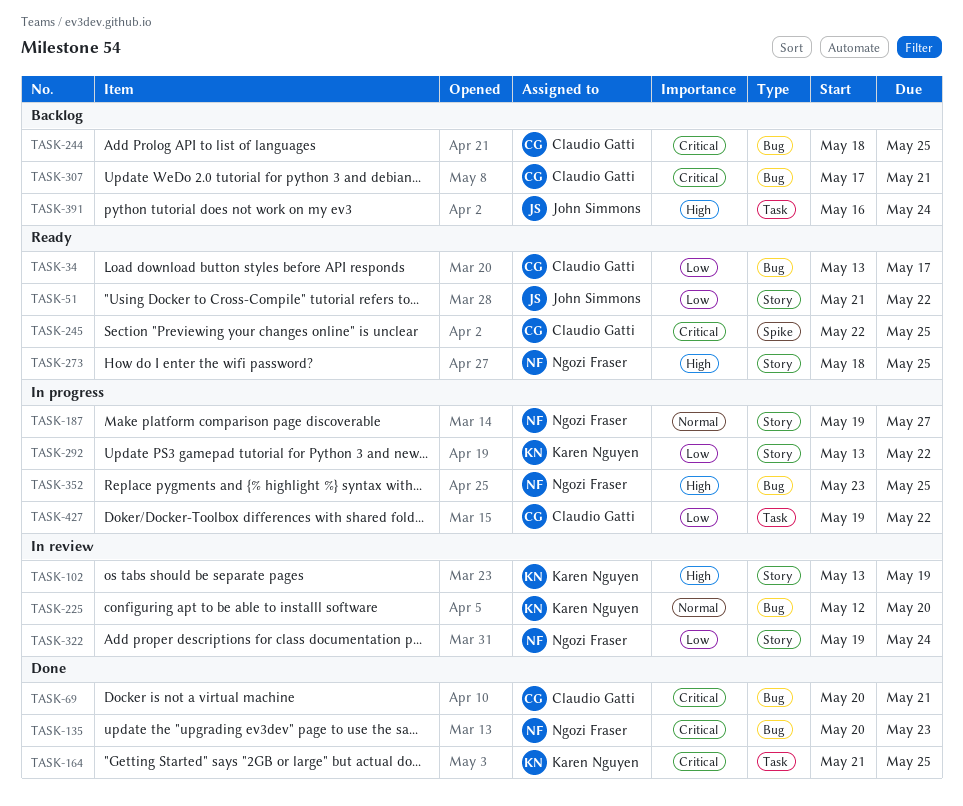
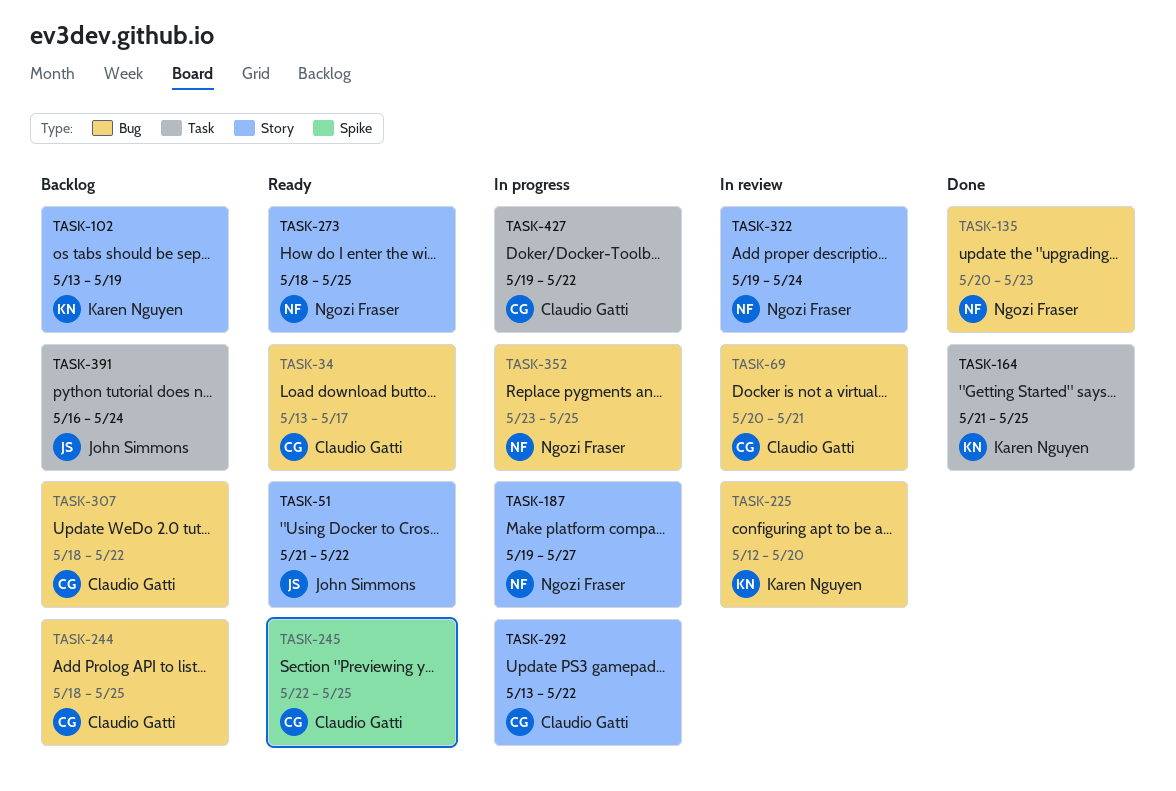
TASK-69, status: Done -> In review
TASK-102, status: In review -> Backlog
TASK-292, owner: Karen Nguyen -> Claudio Gatti
TASK-307, start: May 17 -> May 18
TASK-307, due: May 21 -> May 22

